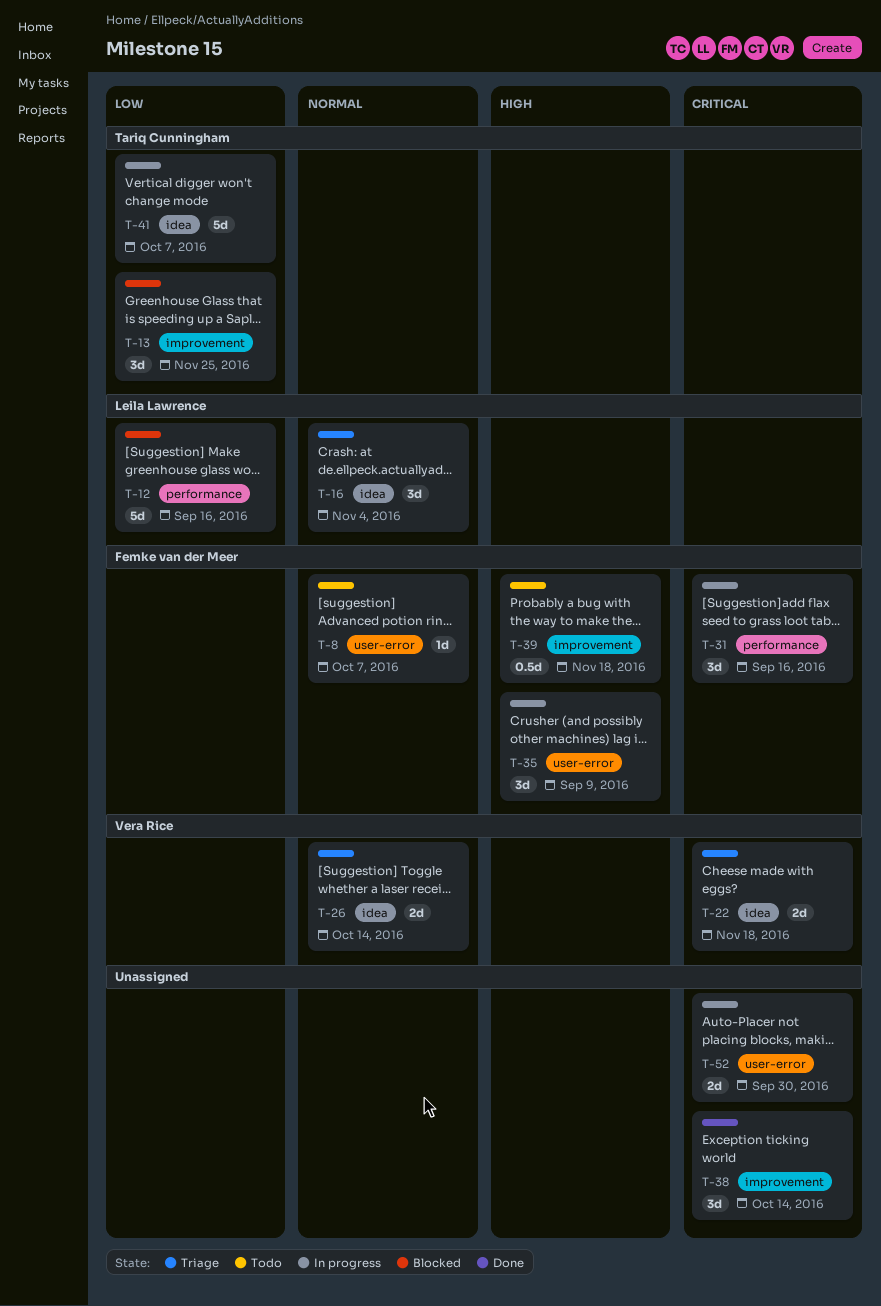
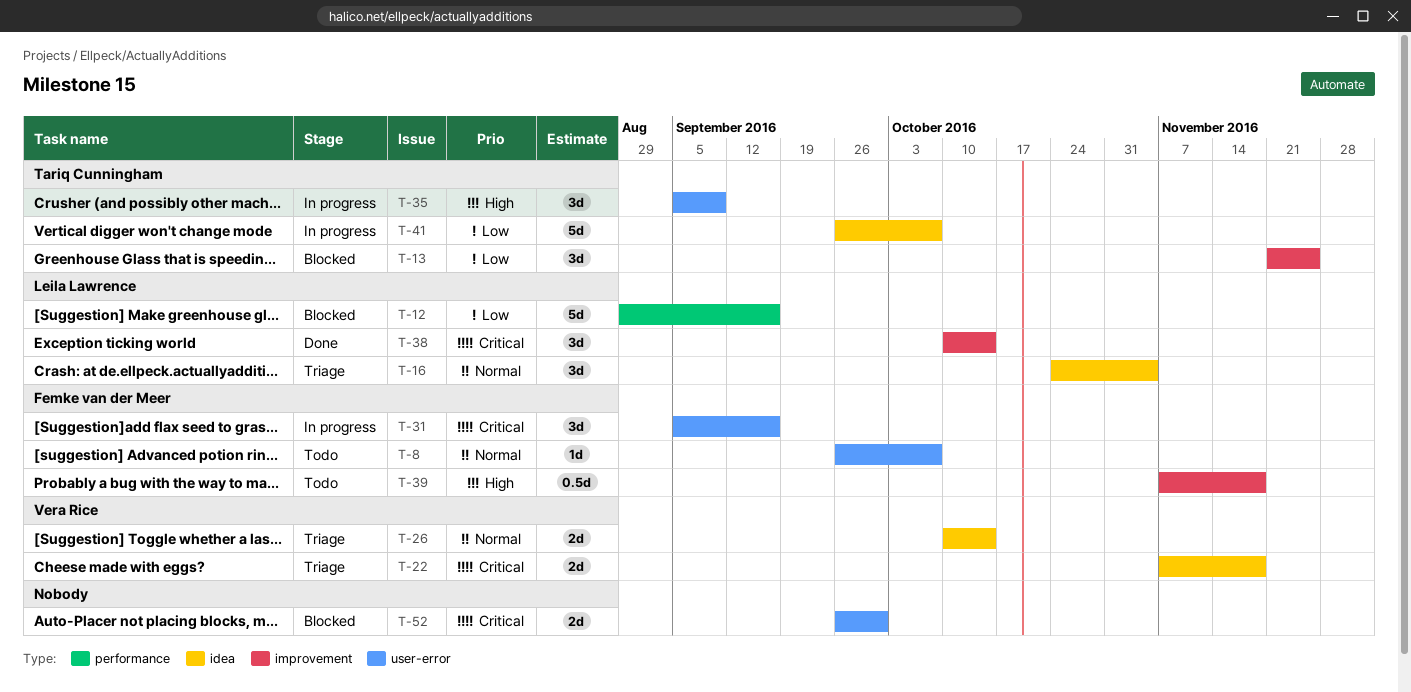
T-31, label: performance -> user-error
T-35, owner: Femke van der Meer -> Tariq Cunningham
T-38, owner: none -> Leila Lawrence
T-52, status: In progress -> Blocked

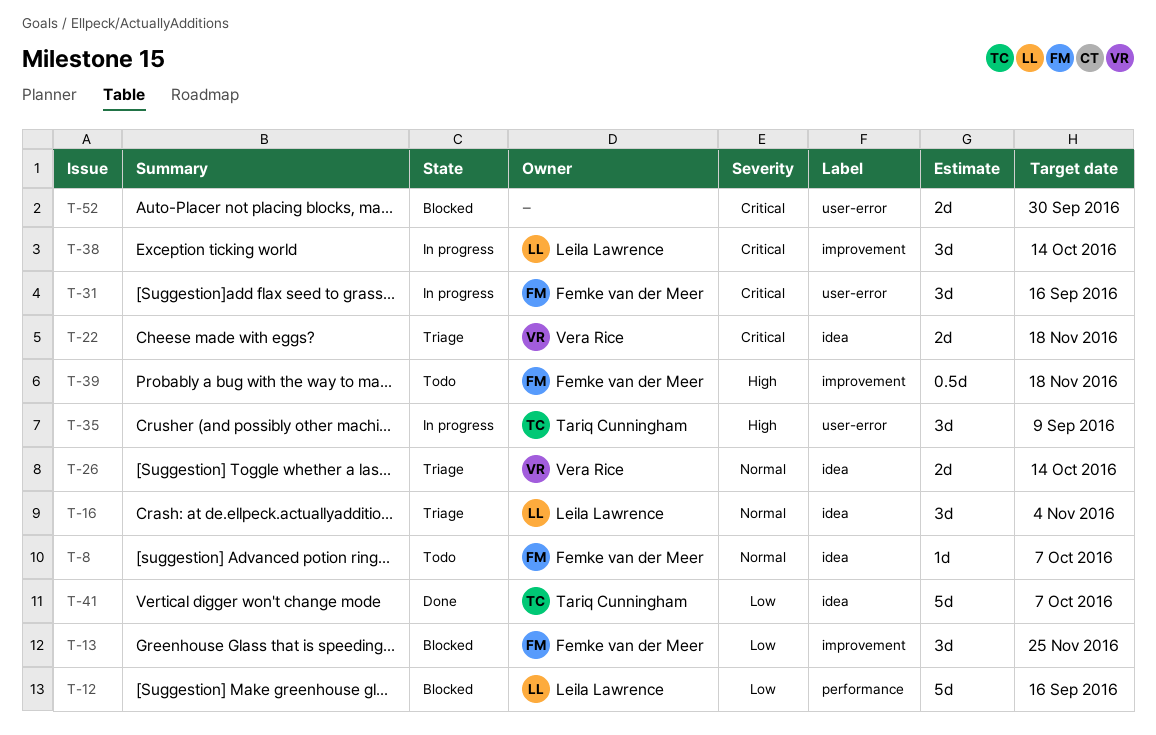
T-8, label: user-error -> idea
T-13, owner: Tariq Cunningham -> Femke van der Meer
T-38, status: Done -> In progress
T-41, status: In progress -> Done

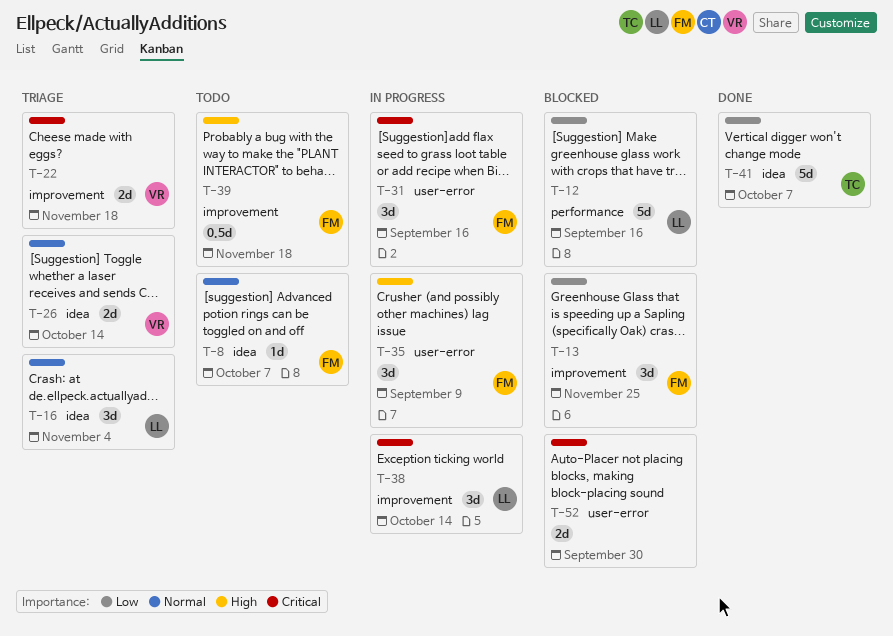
T-22, label: idea -> improvement
T-35, owner: Tariq Cunningham -> Femke van der Meer

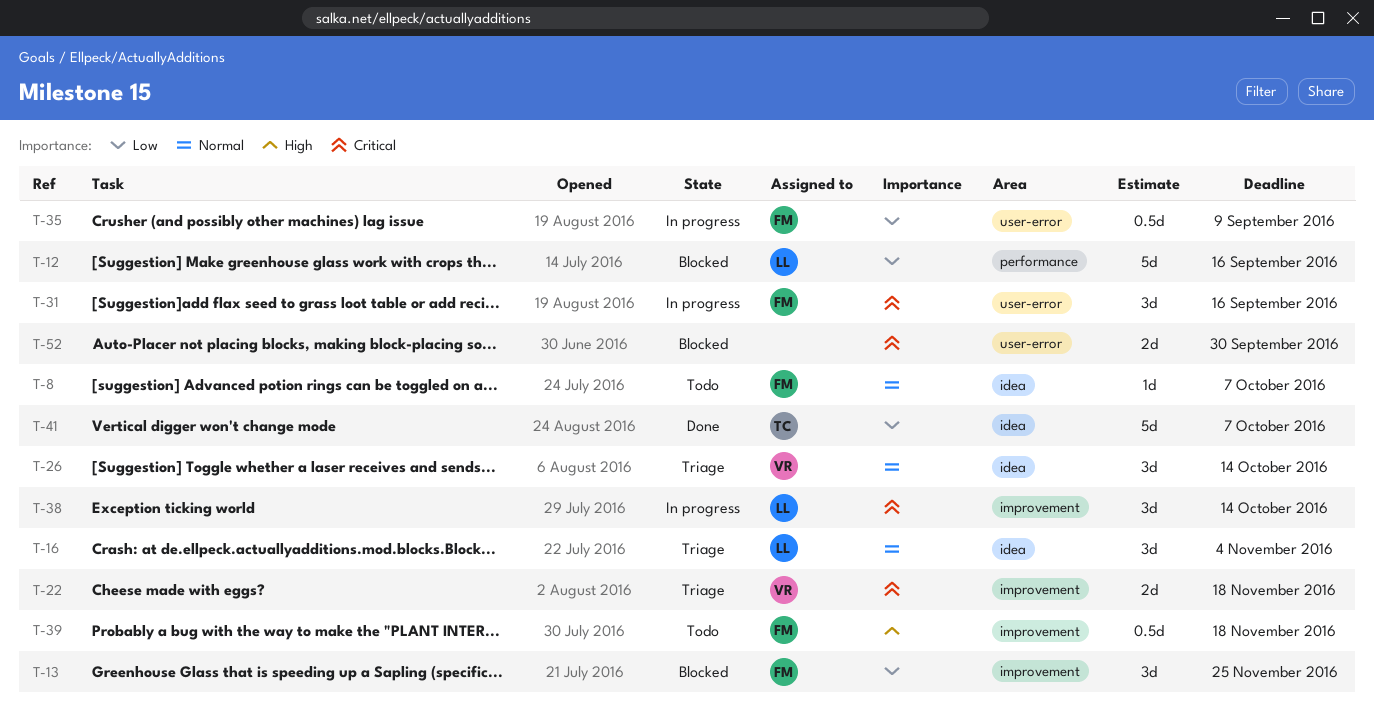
T-26, estimate: 2d -> 3d
T-35, priority: High -> Low
T-35, estimate: 3d -> 0.5d

